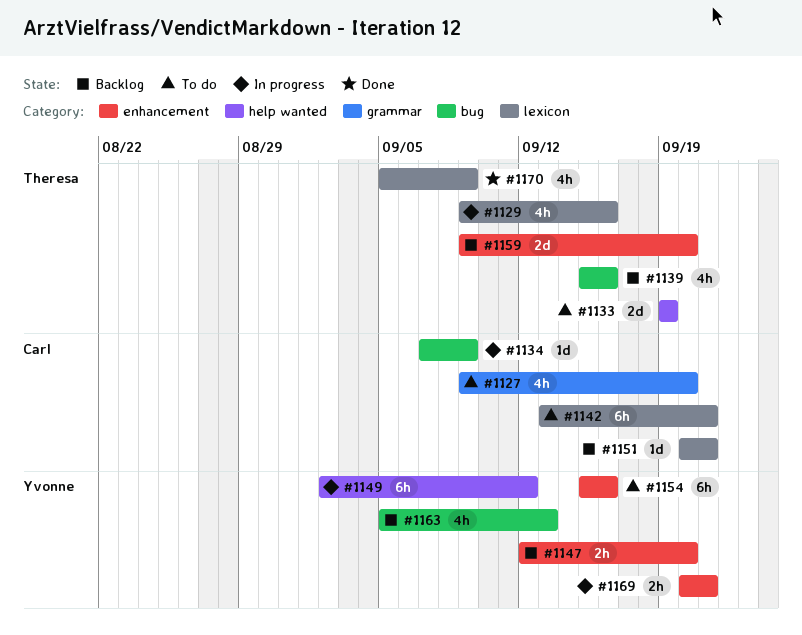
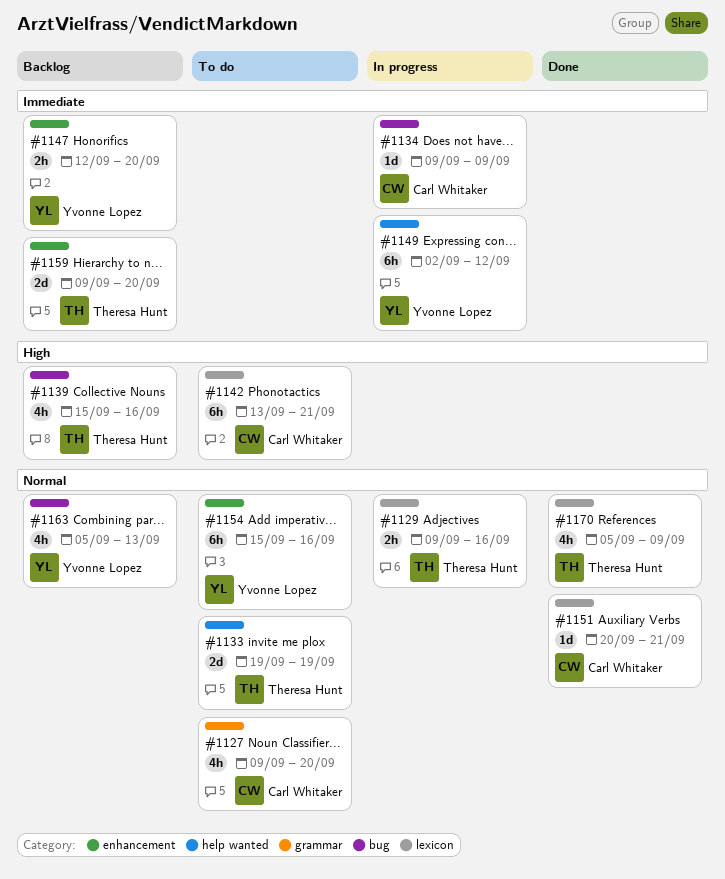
#1129, estimate: 4h -> 2h
#1134, start: Sep 7 -> Sep 9
#1151, status: Backlog -> Done
#1169: present -> none

